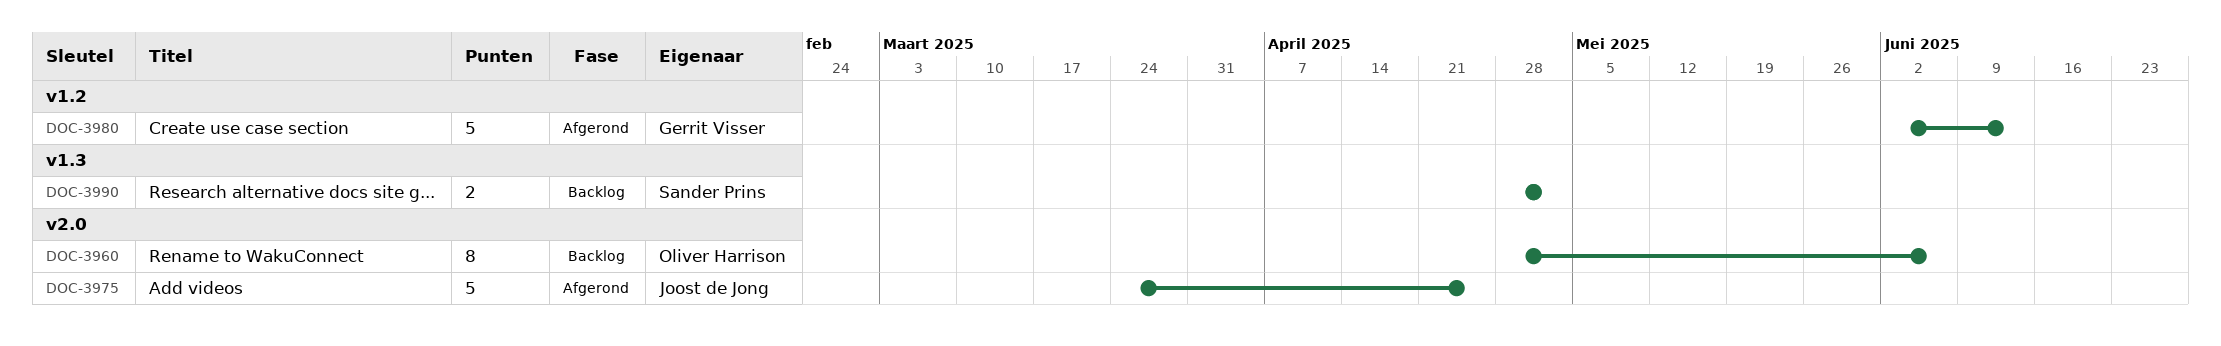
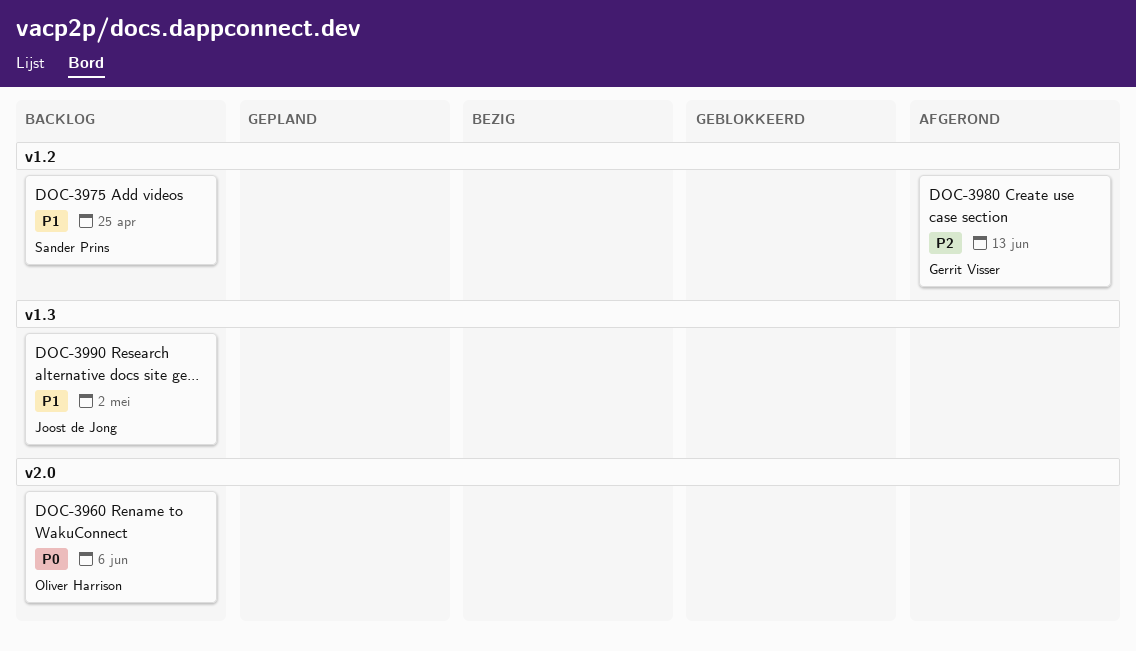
DOC-3975, status: Afgerond -> Backlog
DOC-3975, owner: Joost de Jong -> Sander Prins
DOC-3975, label: v2.0 -> v1.2
DOC-3990, owner: Sander Prins -> Joost de Jong

